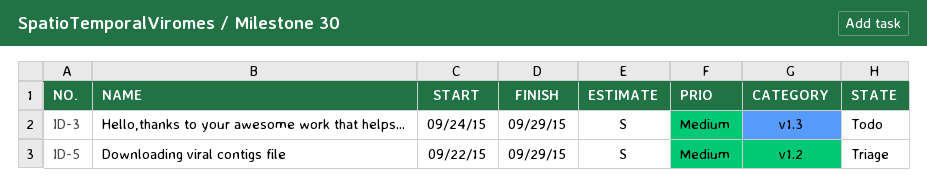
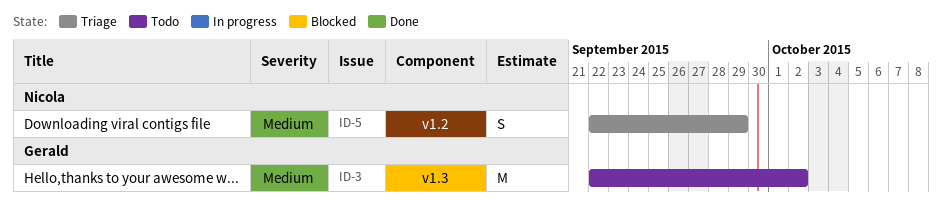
ID-3, estimate: S -> M
ID-3, start: Sep 24 -> Sep 22
ID-3, due: Sep 29 -> Oct 2

